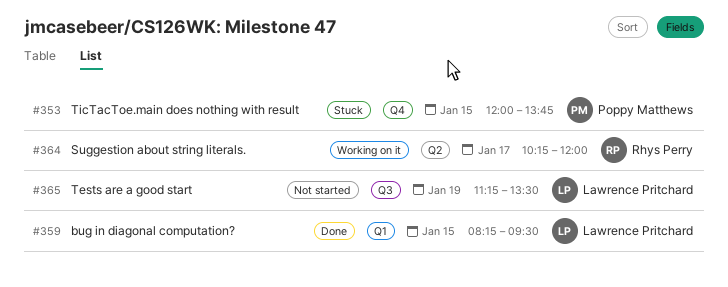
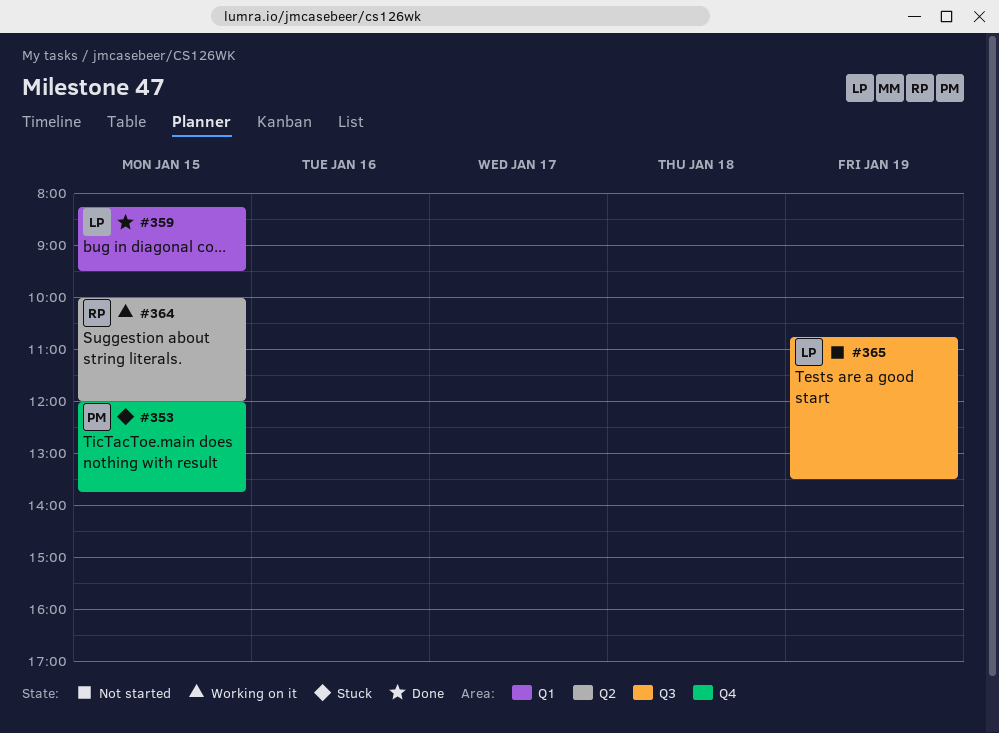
#364, day: Jan 17 -> Jan 15
#364, begins: 10:15 -> 10:00
#365, begins: 11:15 -> 10:45

